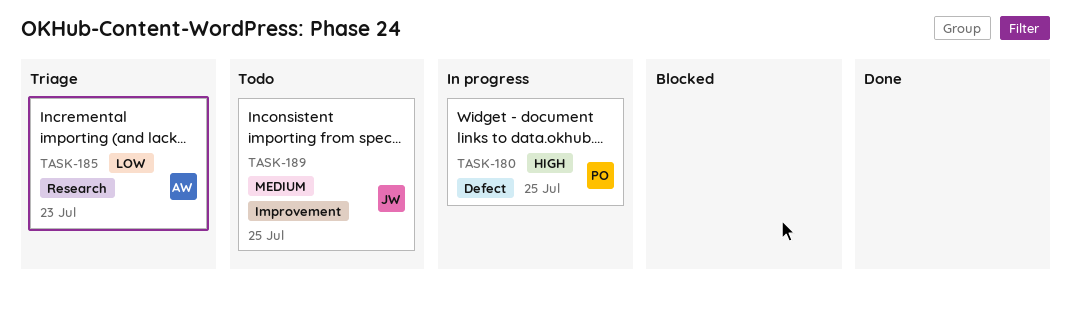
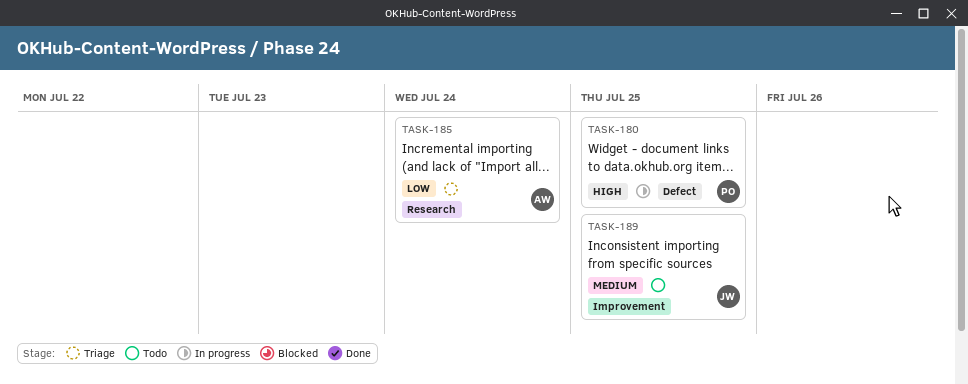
TASK-185, due: Jul 23 -> Jul 24

